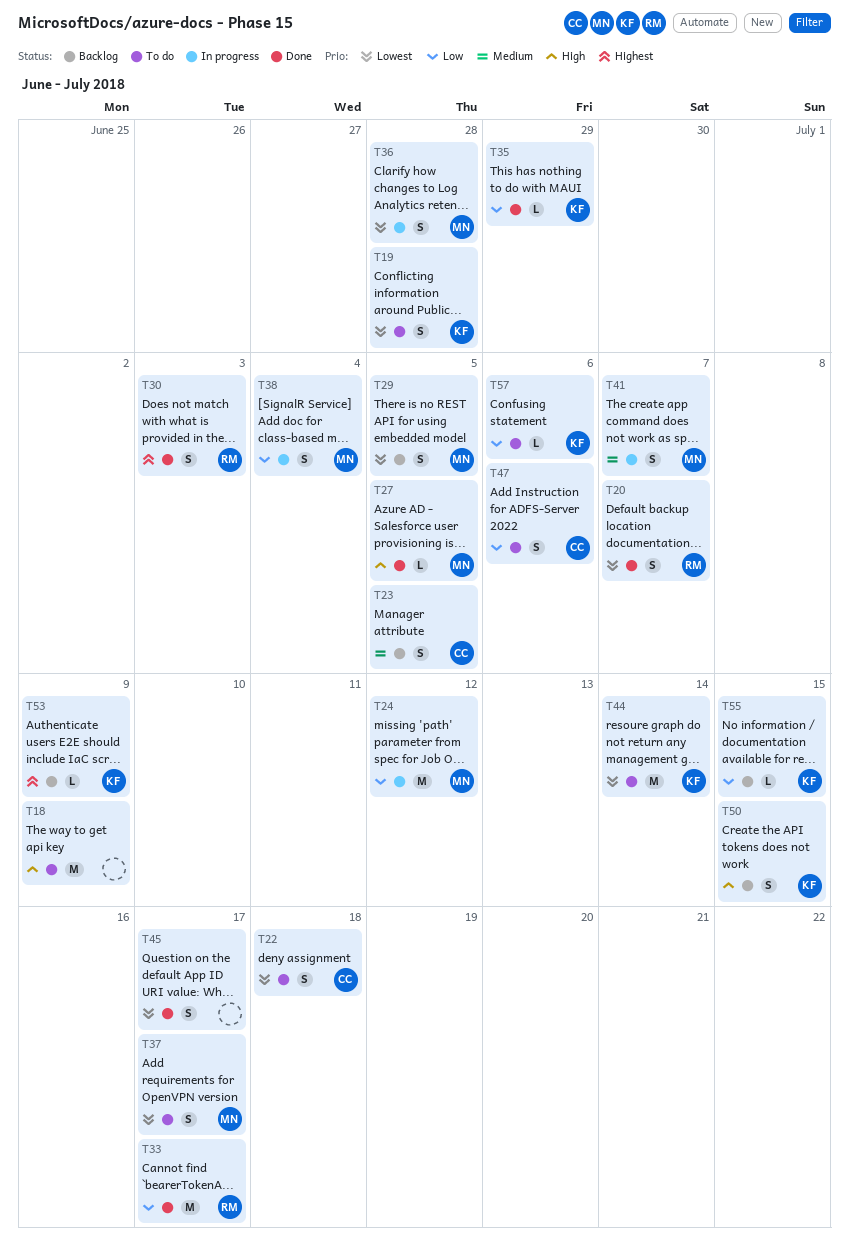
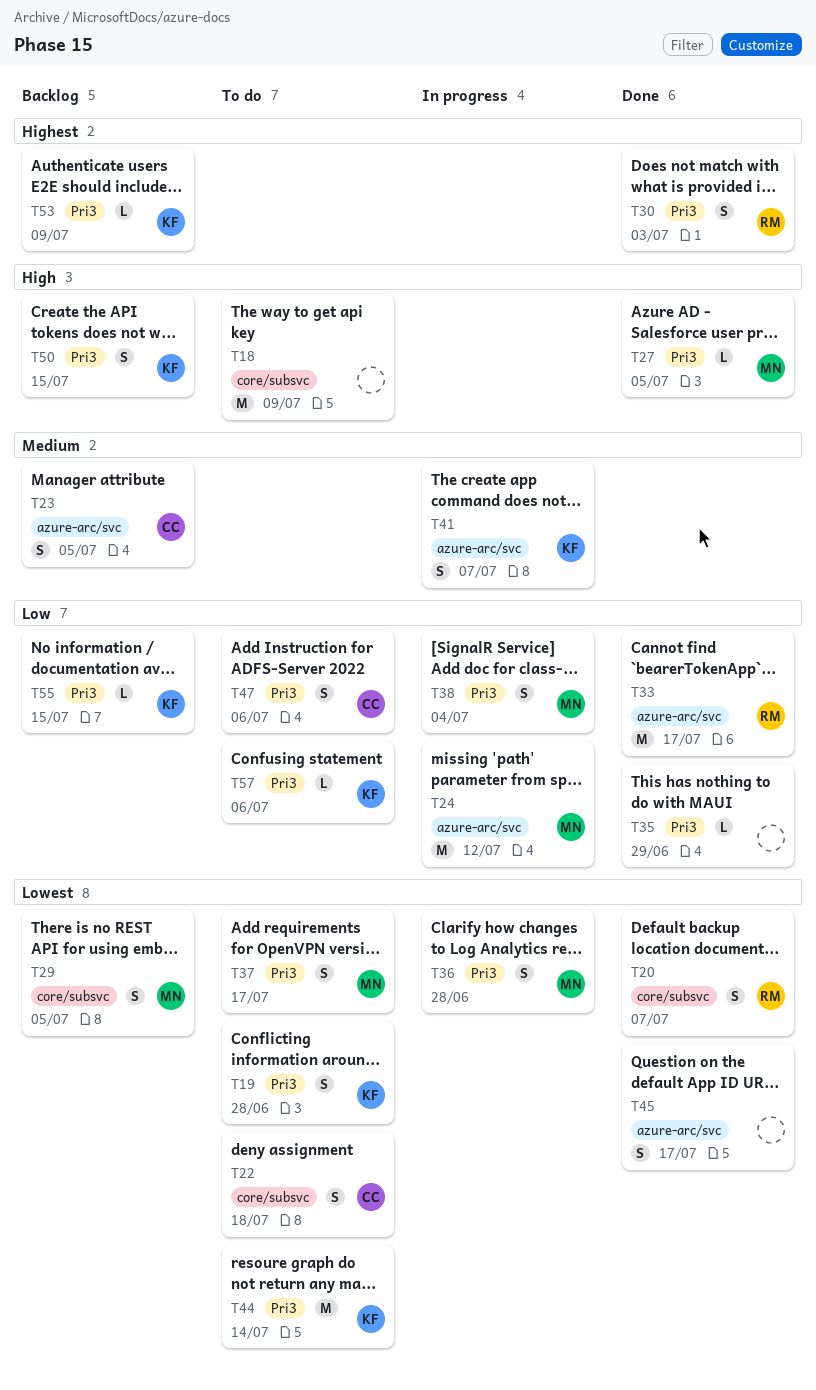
T35, owner: KF -> none
T41, owner: MN -> KF

